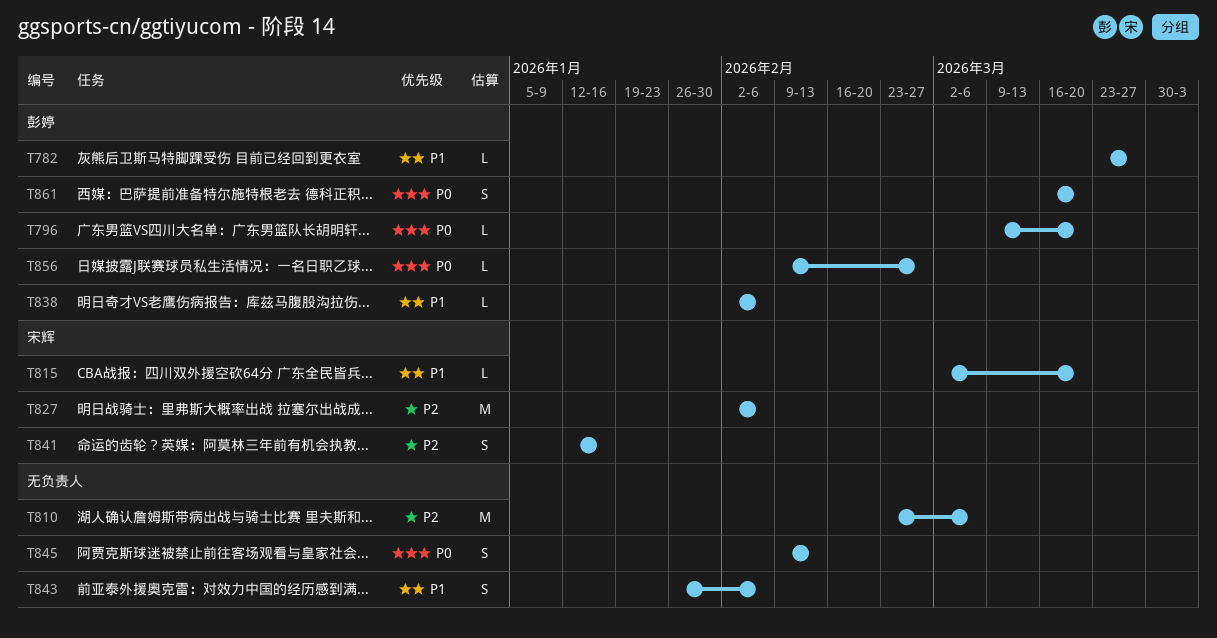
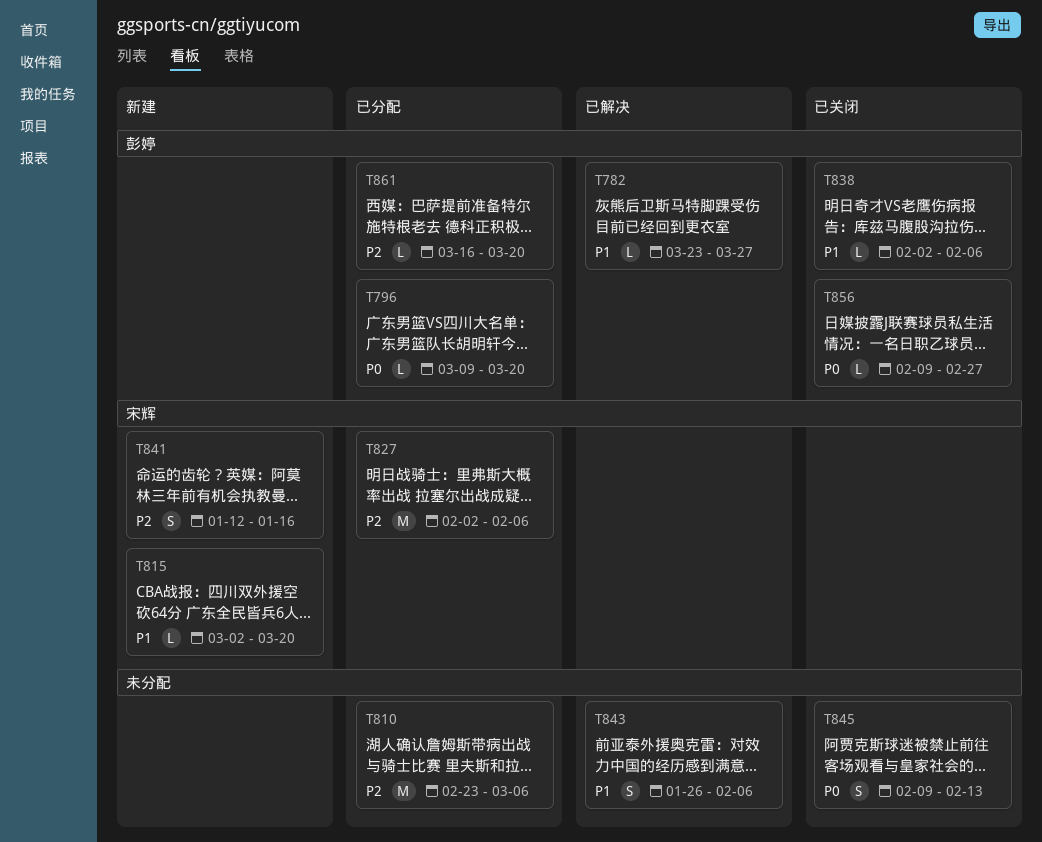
T861, priority: P0 -> P2
T861, estimate: S -> L

